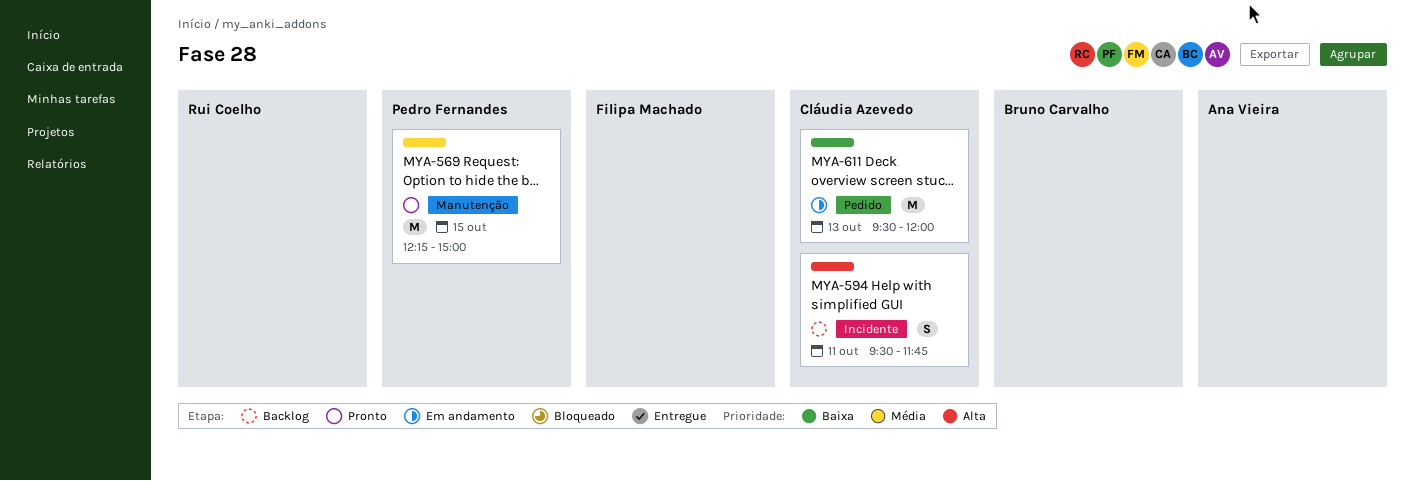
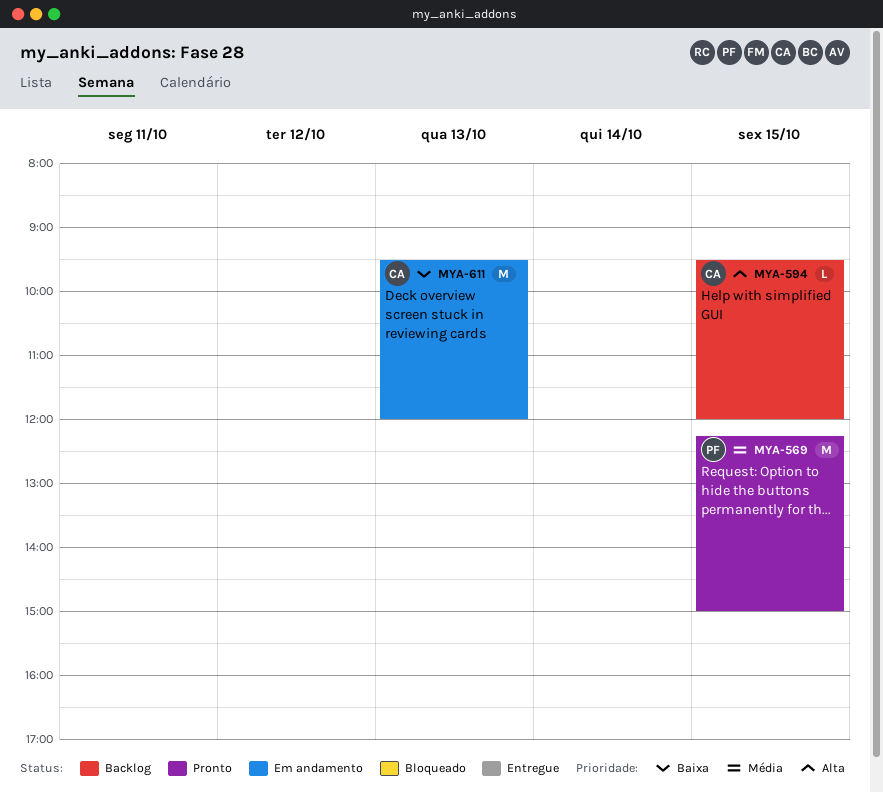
MYA-594, estimate: S -> L
MYA-594, day: Oct 11 -> Oct 15
MYA-594, ends: 11:45 -> 12:00

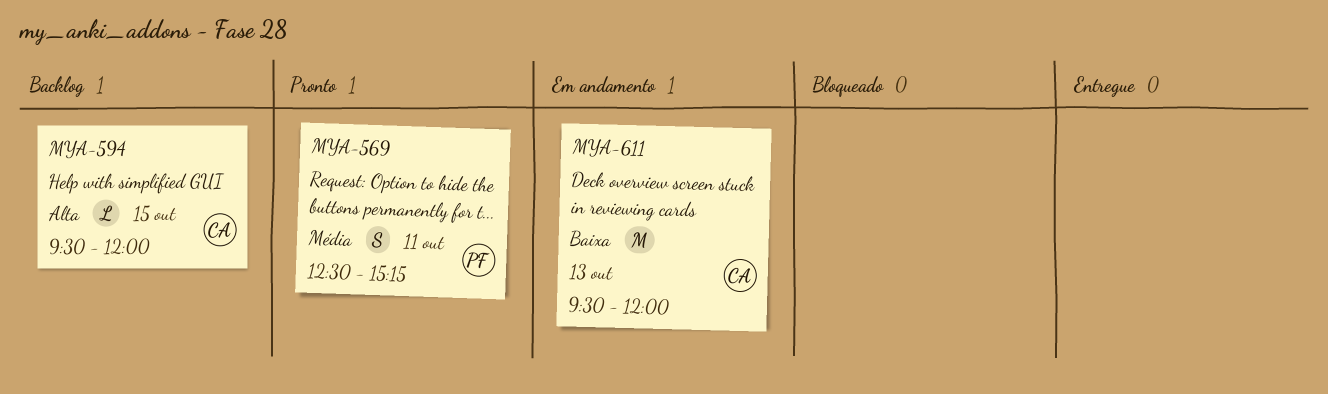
MYA-569, estimate: M -> S
MYA-569, day: Oct 15 -> Oct 11
MYA-569, begins: 12:15 -> 12:30
MYA-569, ends: 15:00 -> 15:15

